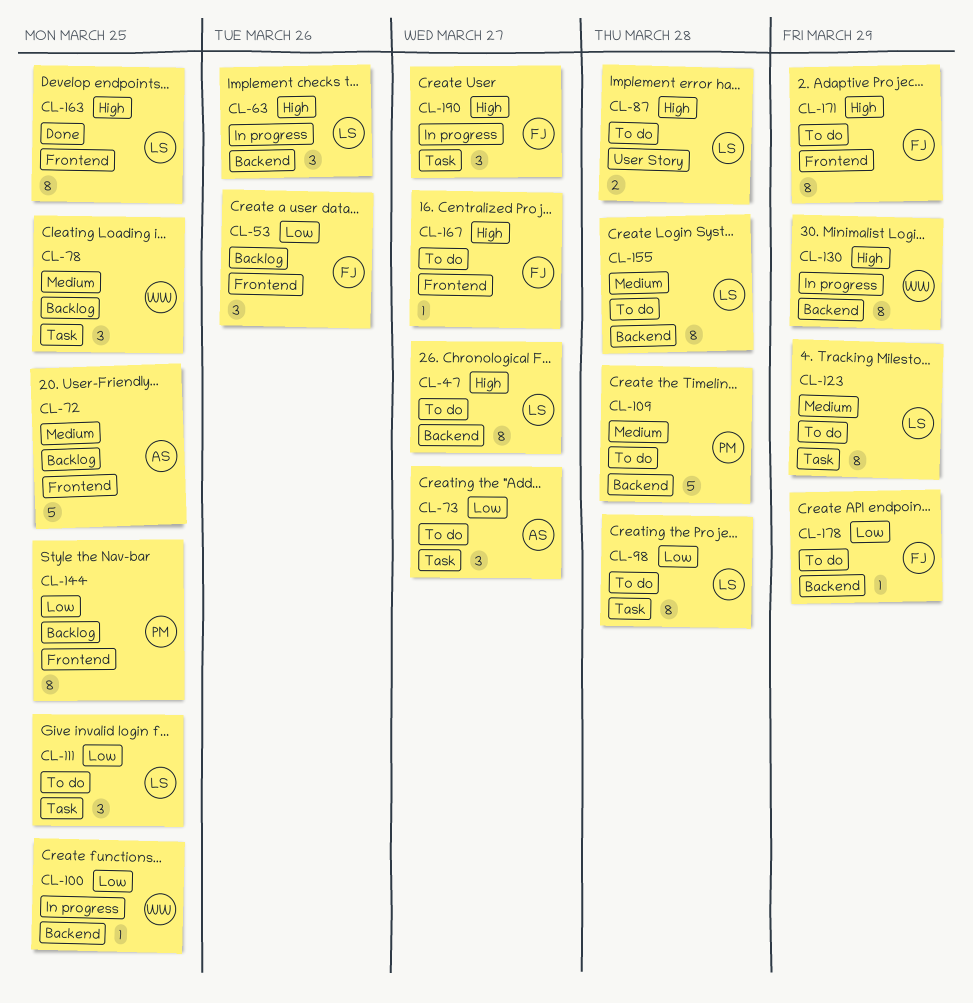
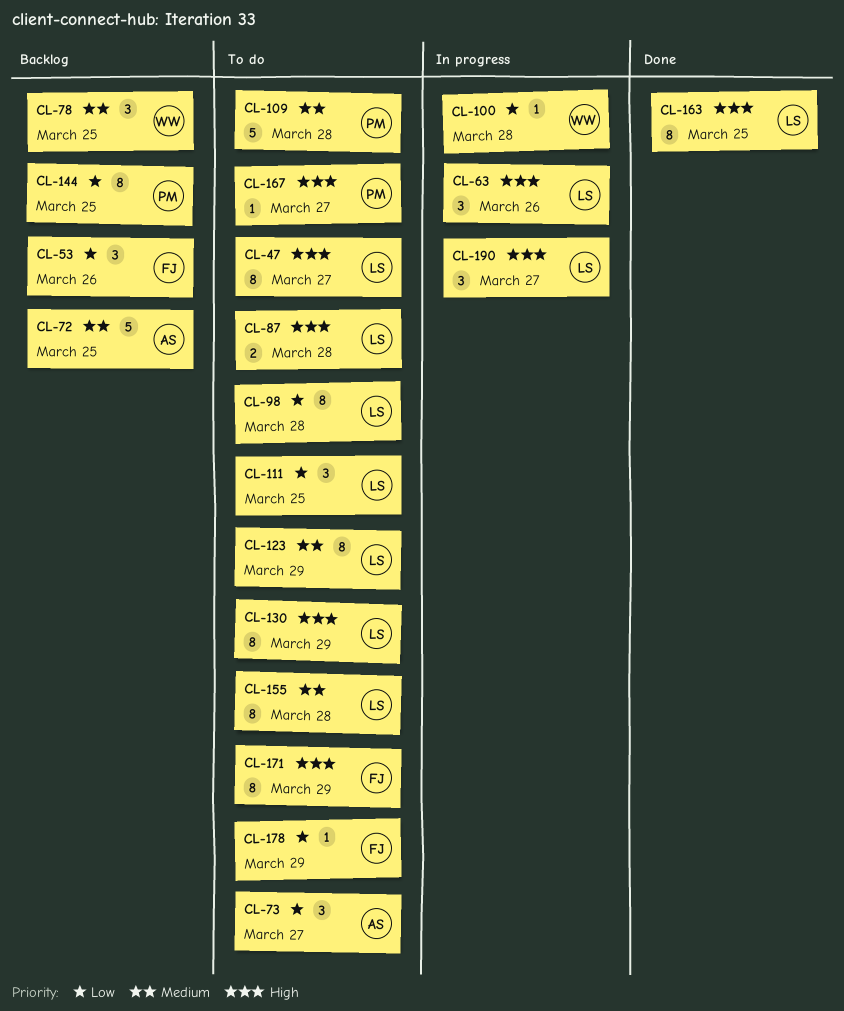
CL-100, due: Mar 25 -> Mar 28
CL-130, status: In progress -> To do
CL-130, owner: WW -> LS
CL-167, owner: FJ -> PM
CL-190, owner: FJ -> LS

